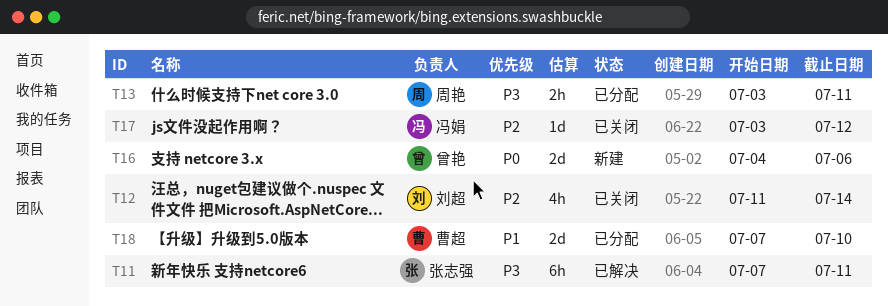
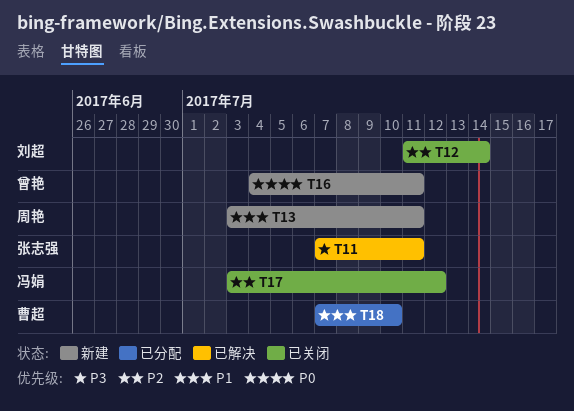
T13, status: 已分配 -> 新建
T13, priority: P3 -> P1
T16, due: Jul 6 -> Jul 11

